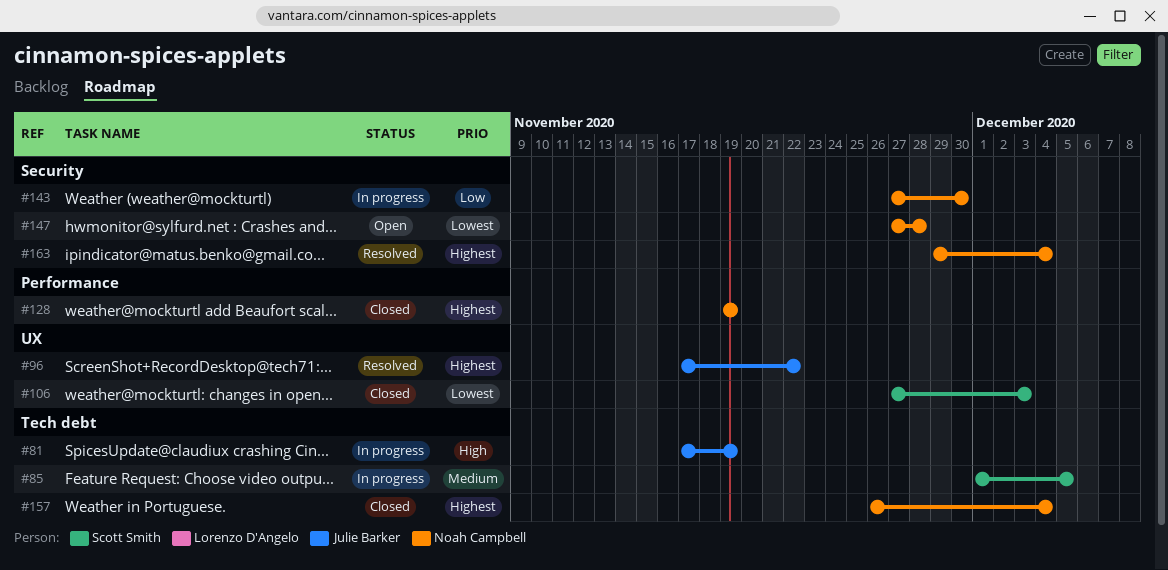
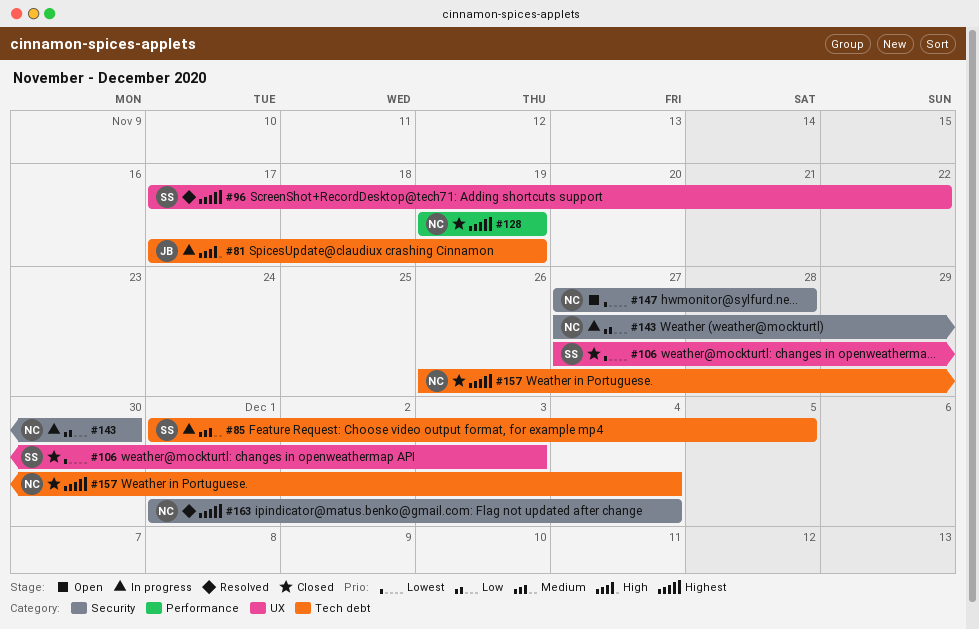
#96, owner: Julie Barker -> Scott Smith
#163, start: Nov 29 -> Dec 1

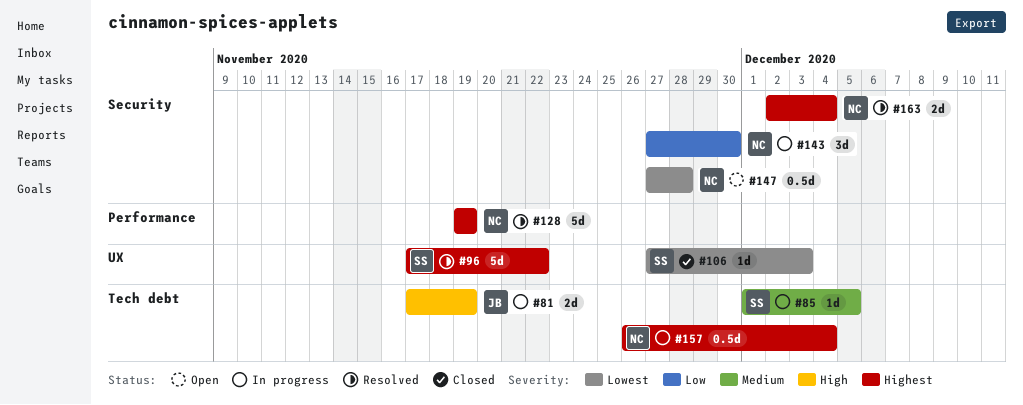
#128, status: Closed -> Resolved
#157, status: Closed -> In progress
#163, start: Dec 1 -> Dec 2

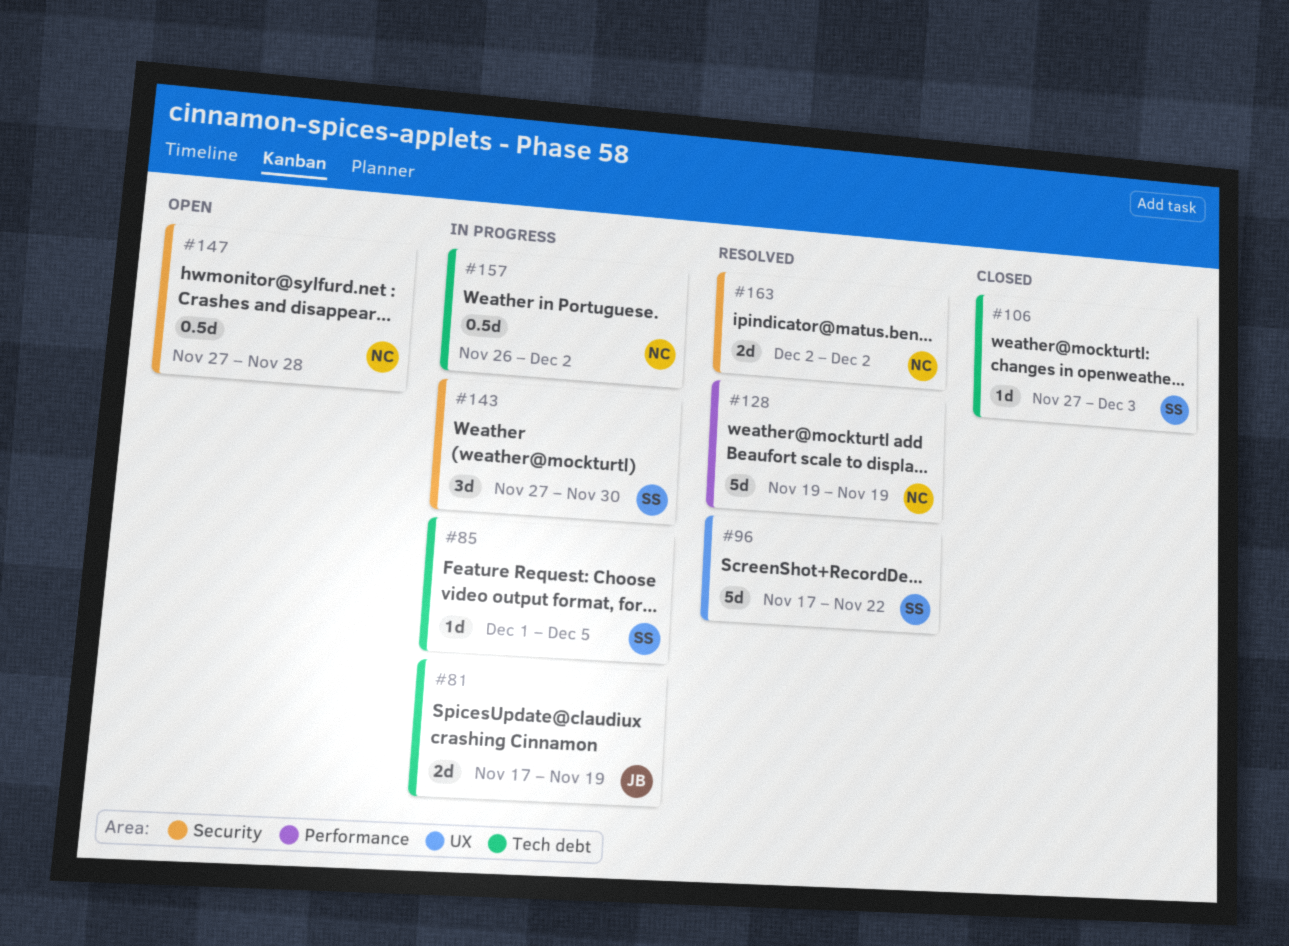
#106, label: UX -> Tech debt
#143, owner: NC -> SS
#157, due: Dec 4 -> Dec 2
#163, due: Dec 4 -> Dec 2

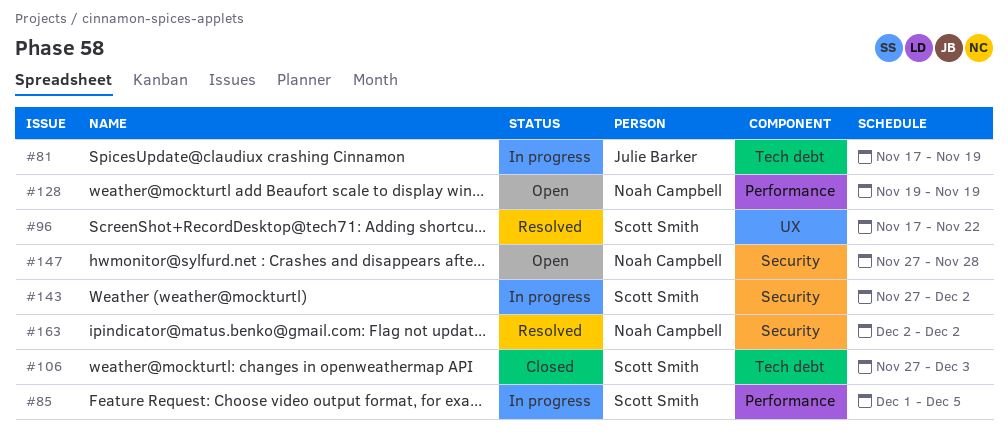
#85, label: Tech debt -> Performance
#128, status: Resolved -> Open
#143, due: Nov 30 -> Dec 2
#157: present -> none

